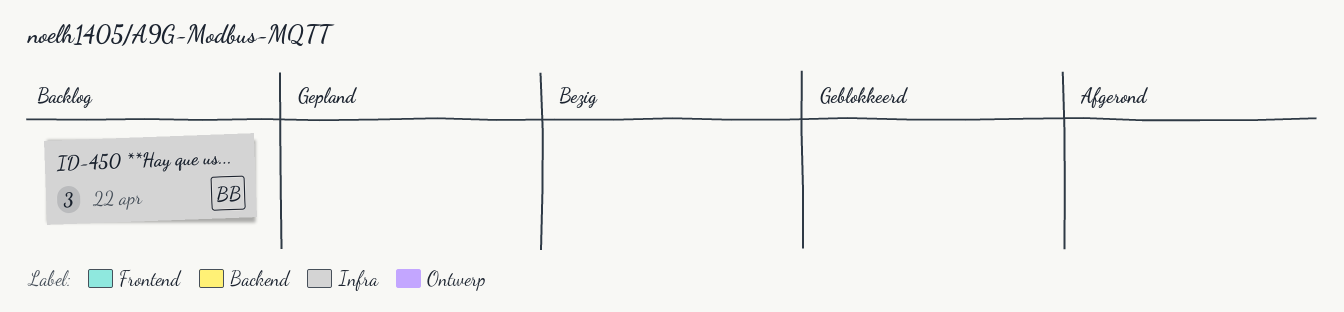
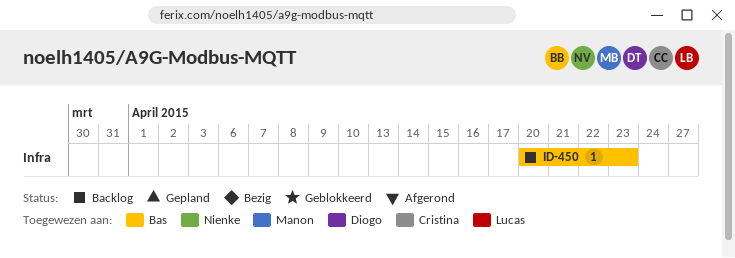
ID-450, estimate: 3 -> 1
ID-450, due: Apr 22 -> Apr 23

